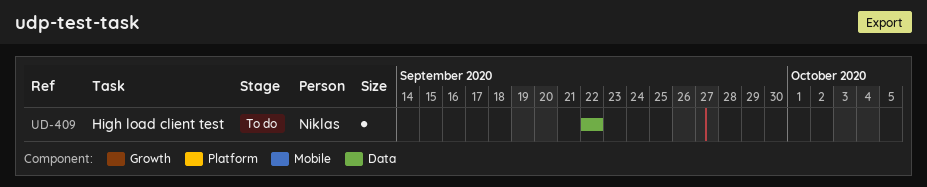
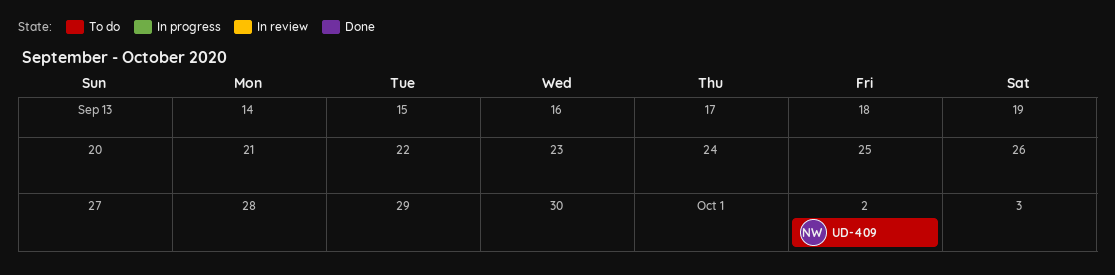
UD-409, start: Sep 22 -> Oct 2
UD-409, due: Sep 22 -> Oct 2

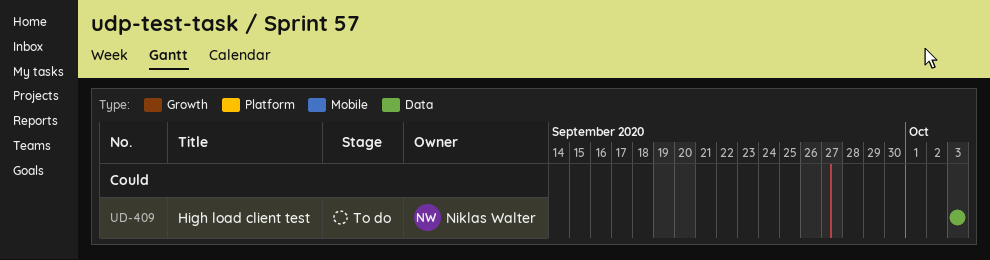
UD-409, start: Oct 2 -> Oct 3
UD-409, due: Oct 2 -> Oct 3

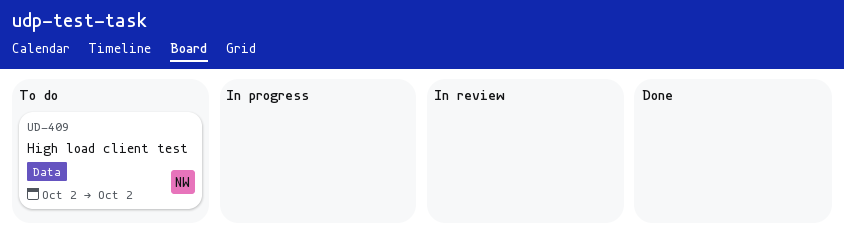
UD-409, start: Oct 3 -> Oct 2
UD-409, due: Oct 3 -> Oct 2

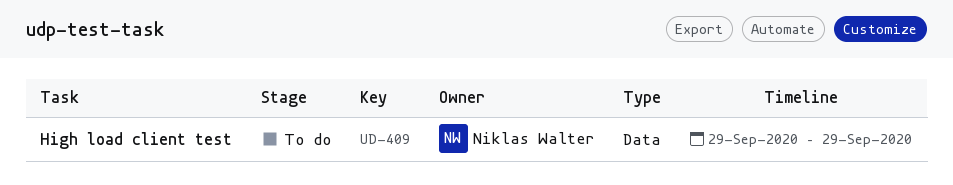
UD-409, start: Oct 2 -> Sep 29
UD-409, due: Oct 2 -> Sep 29

